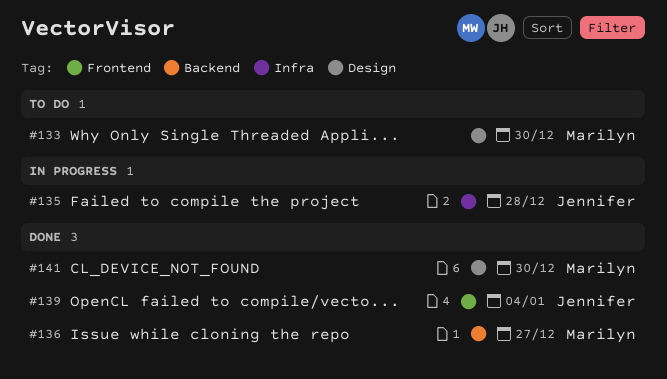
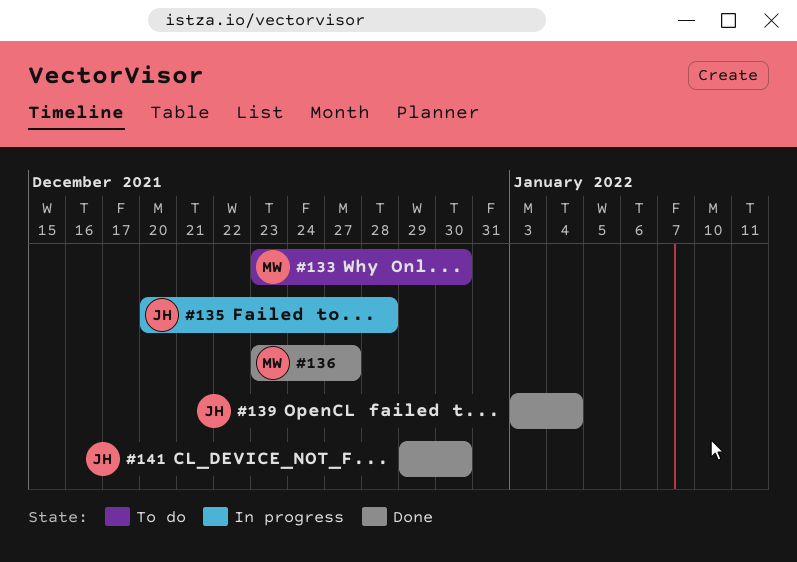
#141, owner: Marilyn -> Jennifer

